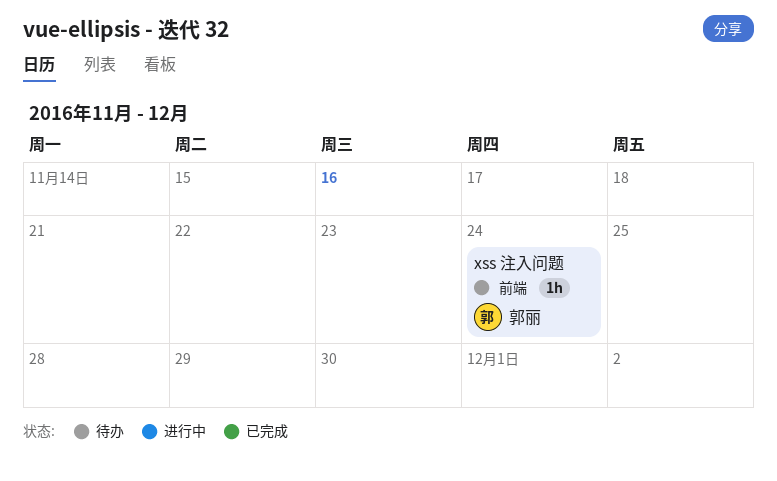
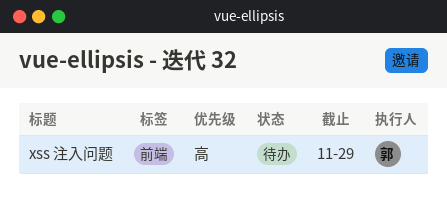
xss 注入问题, due: Nov 24 -> Nov 29

